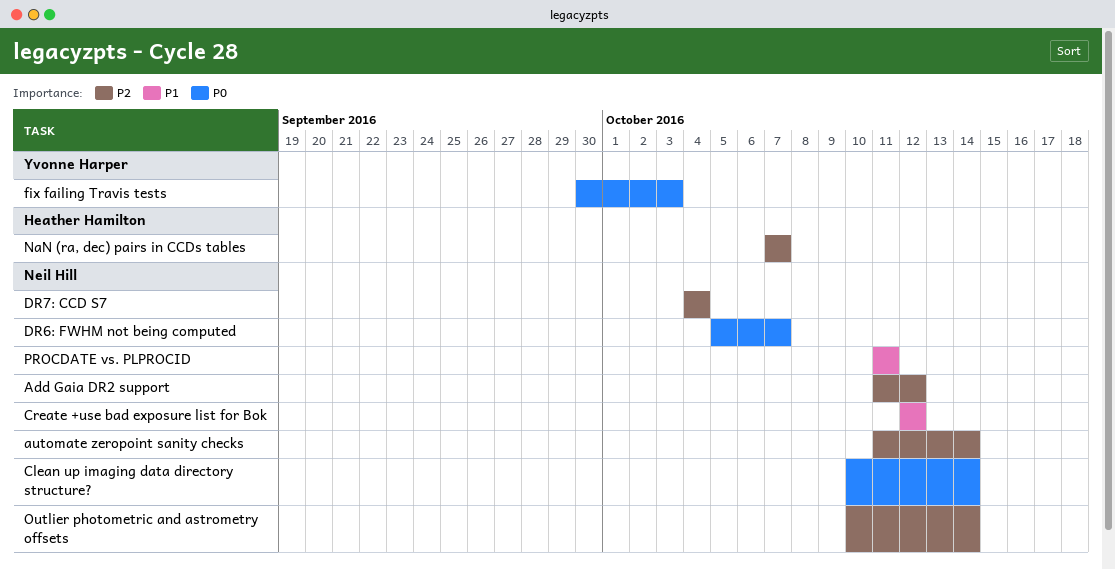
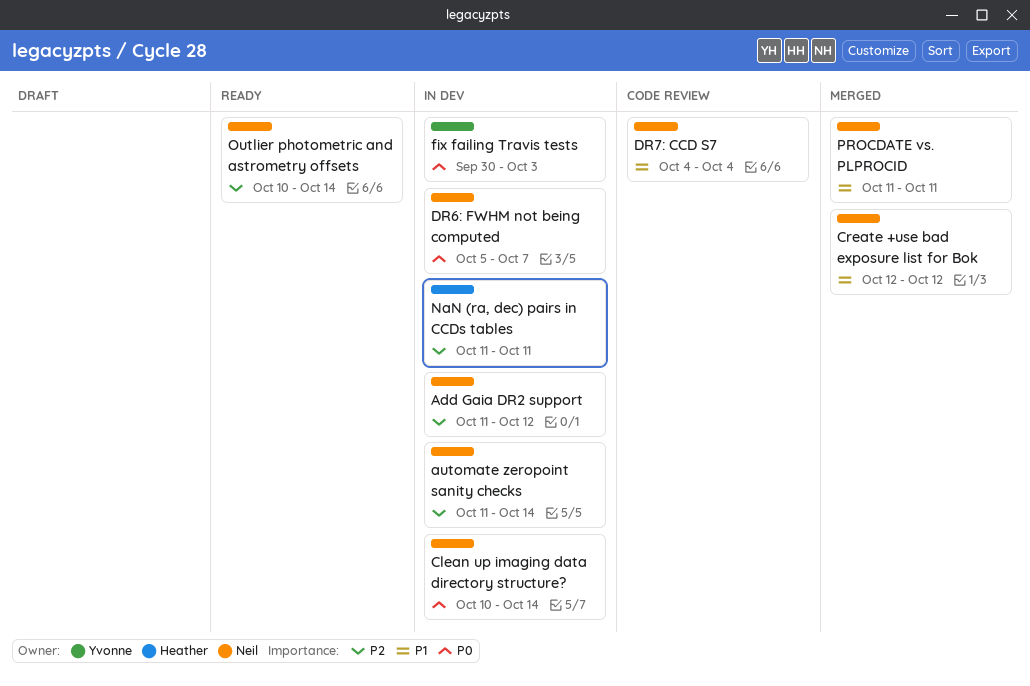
DR7: CCD S7, priority: P2 -> P1
NaN (ra, dec) pairs in CCDs tables, start: Oct 7 -> Oct 11
NaN (ra, dec) pairs in CCDs tables, due: Oct 7 -> Oct 11

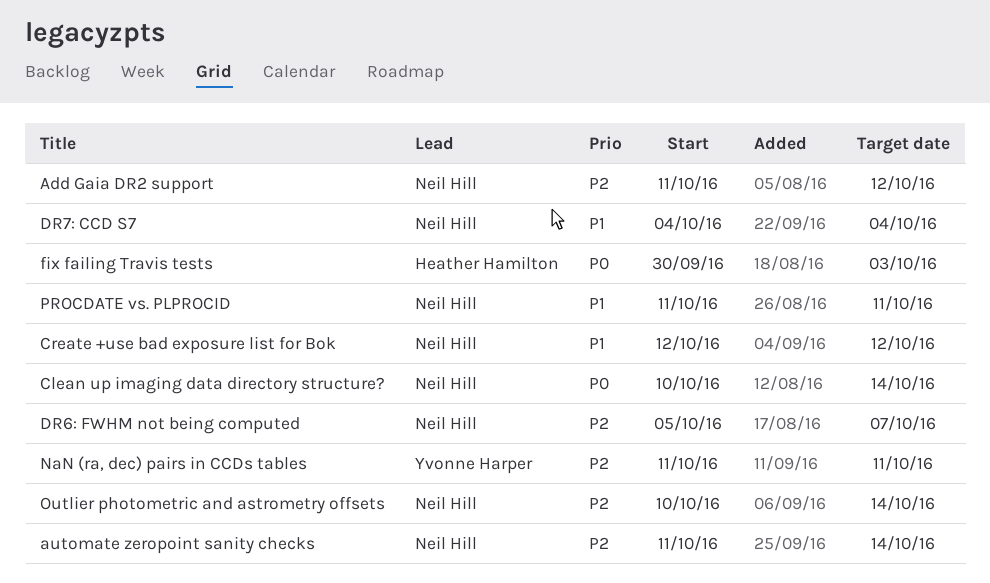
DR6: FWHM not being computed, priority: P0 -> P2
fix failing Travis tests, owner: Yvonne Harper -> Heather Hamilton
NaN (ra, dec) pairs in CCDs tables, owner: Heather Hamilton -> Yvonne Harper

